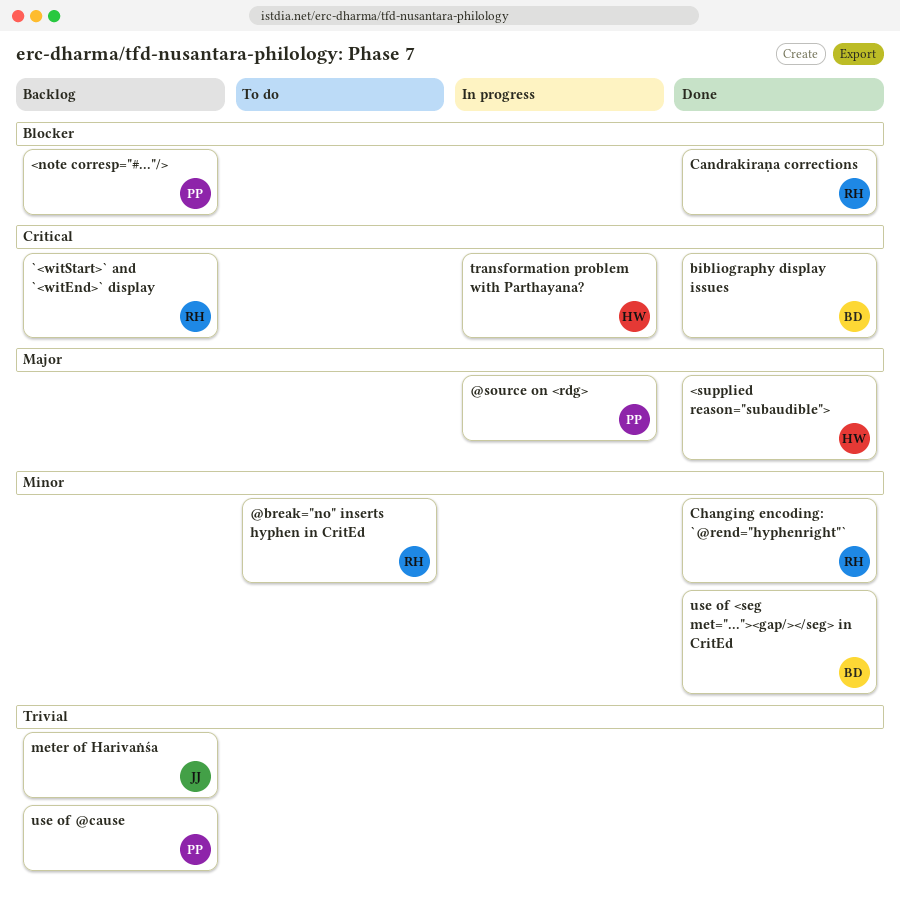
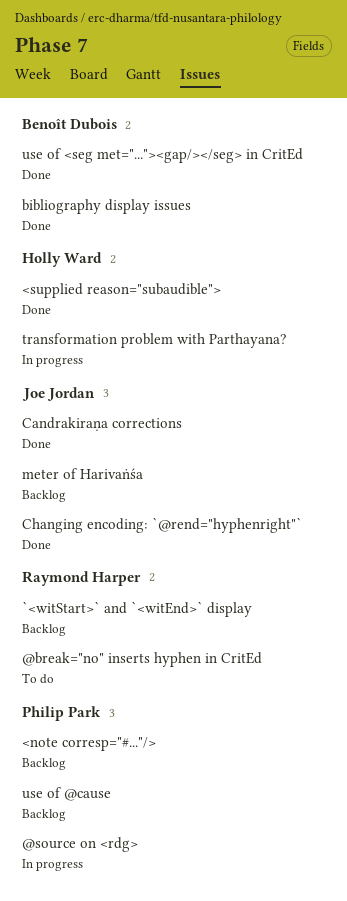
Candrakiraṇa corrections, owner: Raymond Harper -> Joe Jordan
Changing encoding: `@rend="hyphenright"`, owner: Raymond Harper -> Joe Jordan

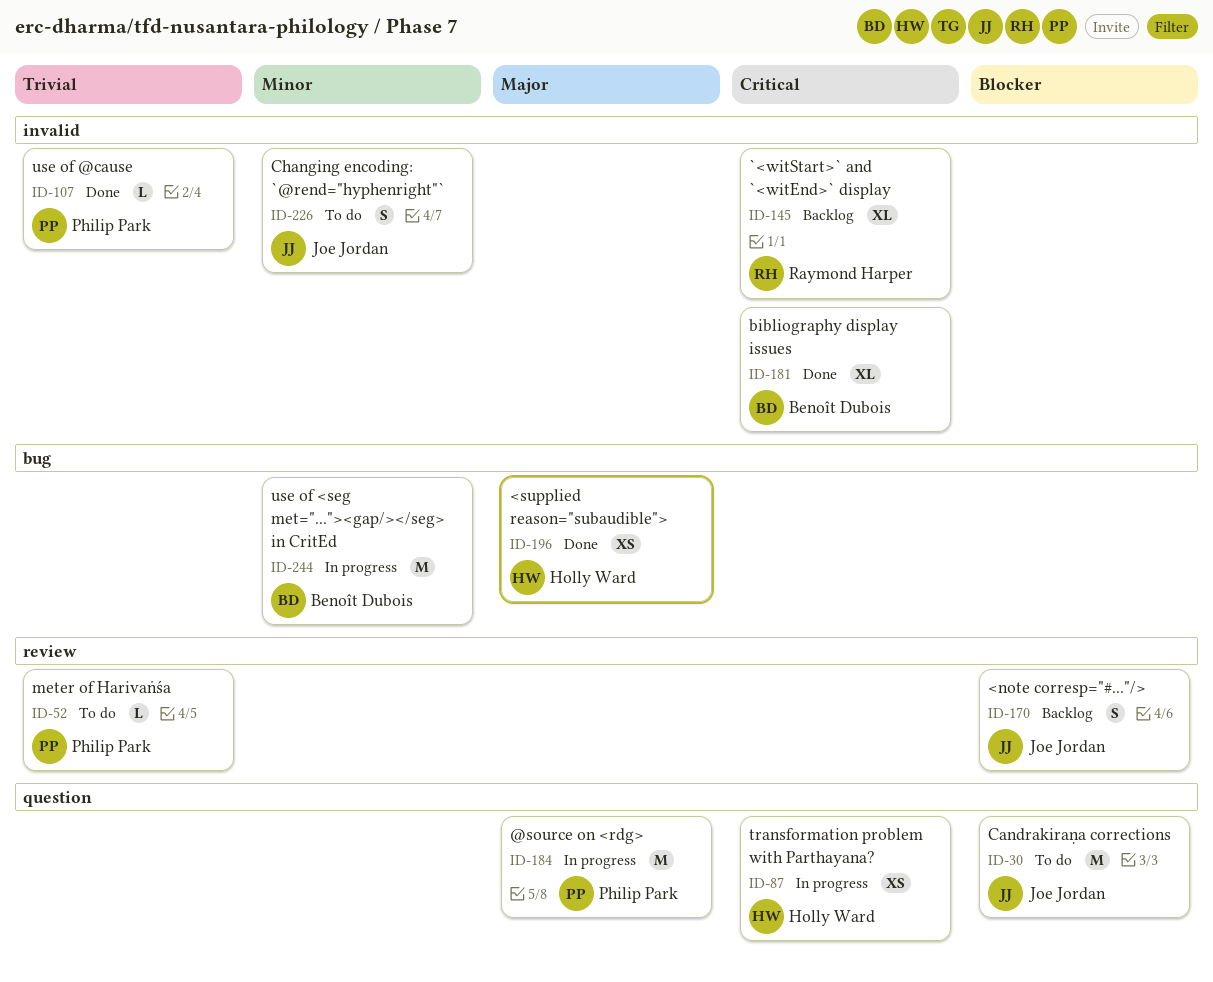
<note corresp="#..."/>, owner: Philip Park -> Joe Jordan
@break="no" inserts hyphen in CritEd: present -> none
Candrakiraṇa corrections, status: Done -> To do
Changing encoding: `@rend="hyphenright"`, status: Done -> To do
meter of Harivaṅśa, status: Backlog -> To do
meter of Harivaṅśa, owner: Joe Jordan -> Philip Park
use of <seg met="..."><gap/></seg> in CritEd, status: Done -> In progress
use of @cause, status: Backlog -> Done

